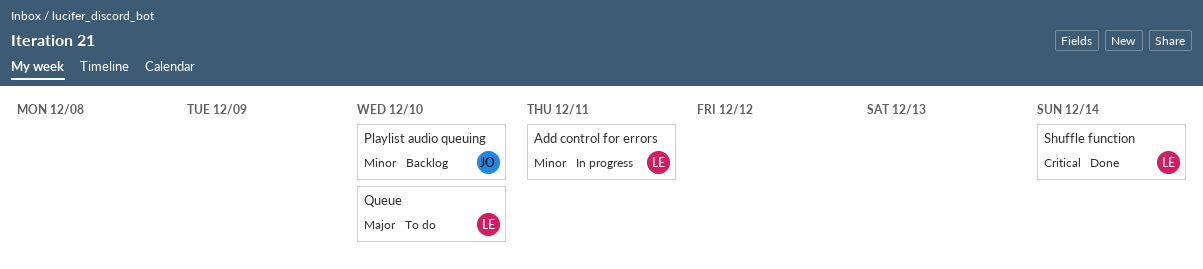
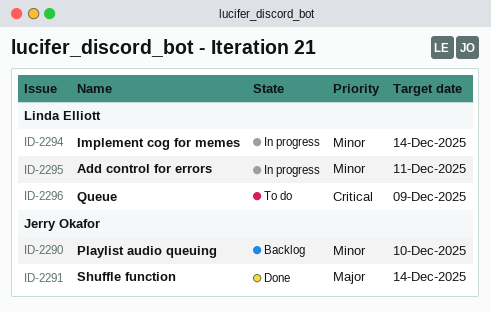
Implement cog for memes: none -> present
Queue, priority: Major -> Critical
Queue, due: Dec 10 -> Dec 9
Shuffle function, owner: Linda Elliott -> Jerry Okafor
Shuffle function, priority: Critical -> Major

